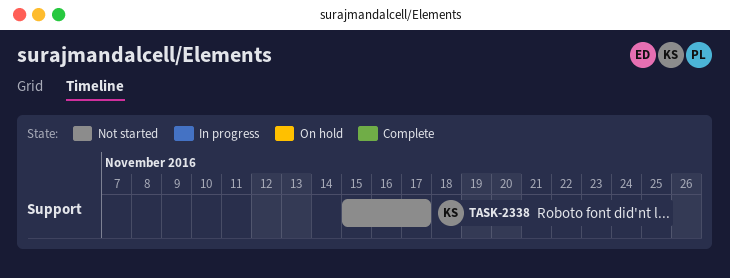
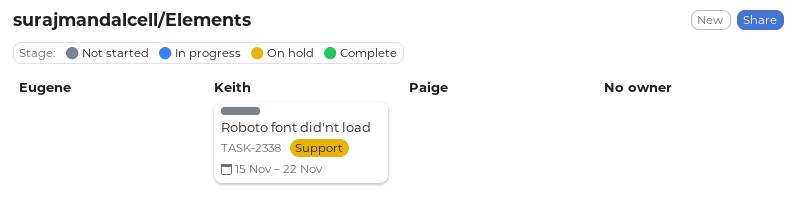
TASK-2338, due: Nov 17 -> Nov 22

